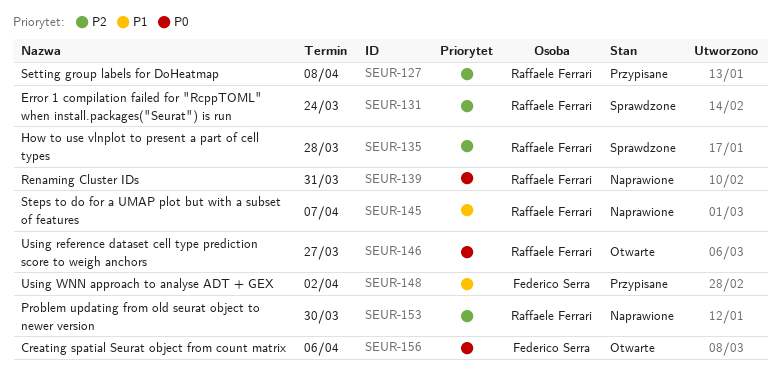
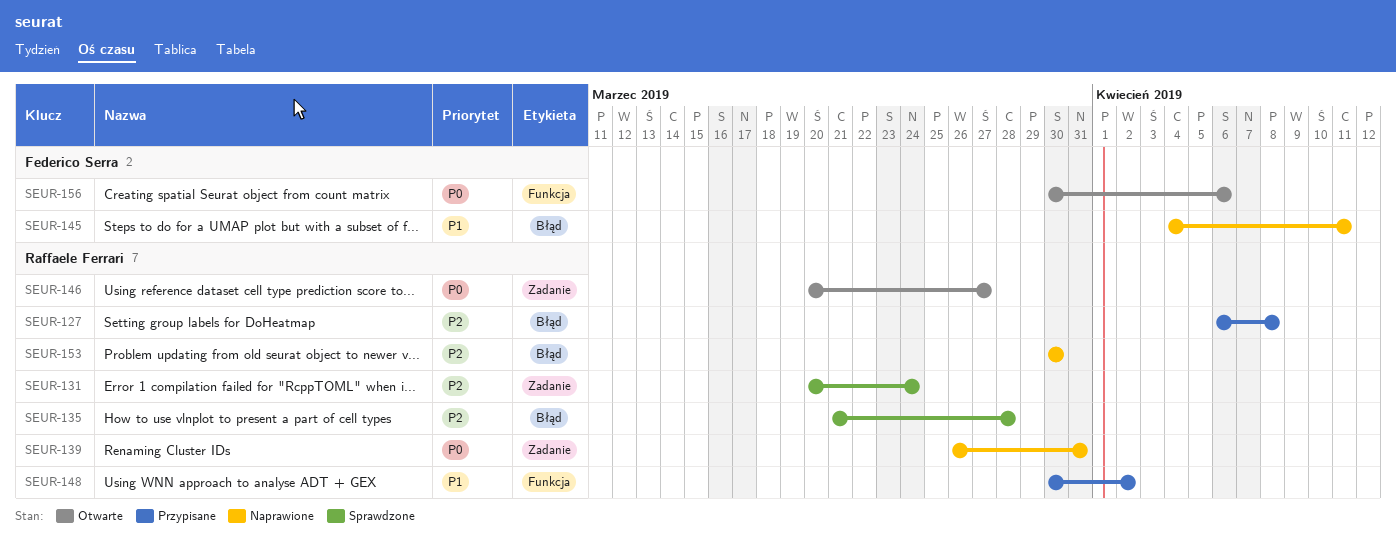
SEUR-145, owner: Raffaele Ferrari -> Federico Serra
SEUR-145, due: Apr 7 -> Apr 11
SEUR-148, owner: Federico Serra -> Raffaele Ferrari

